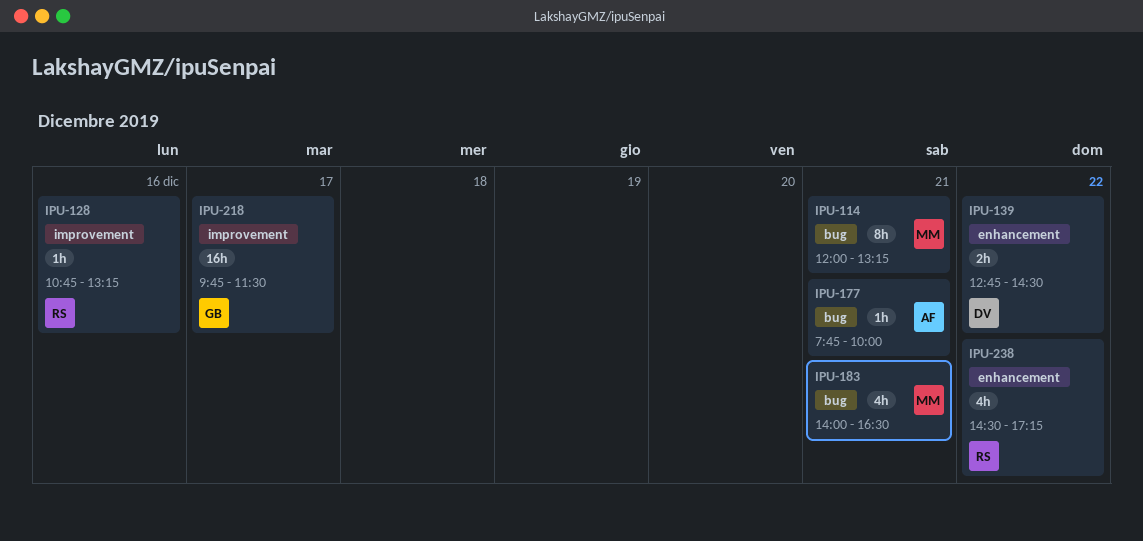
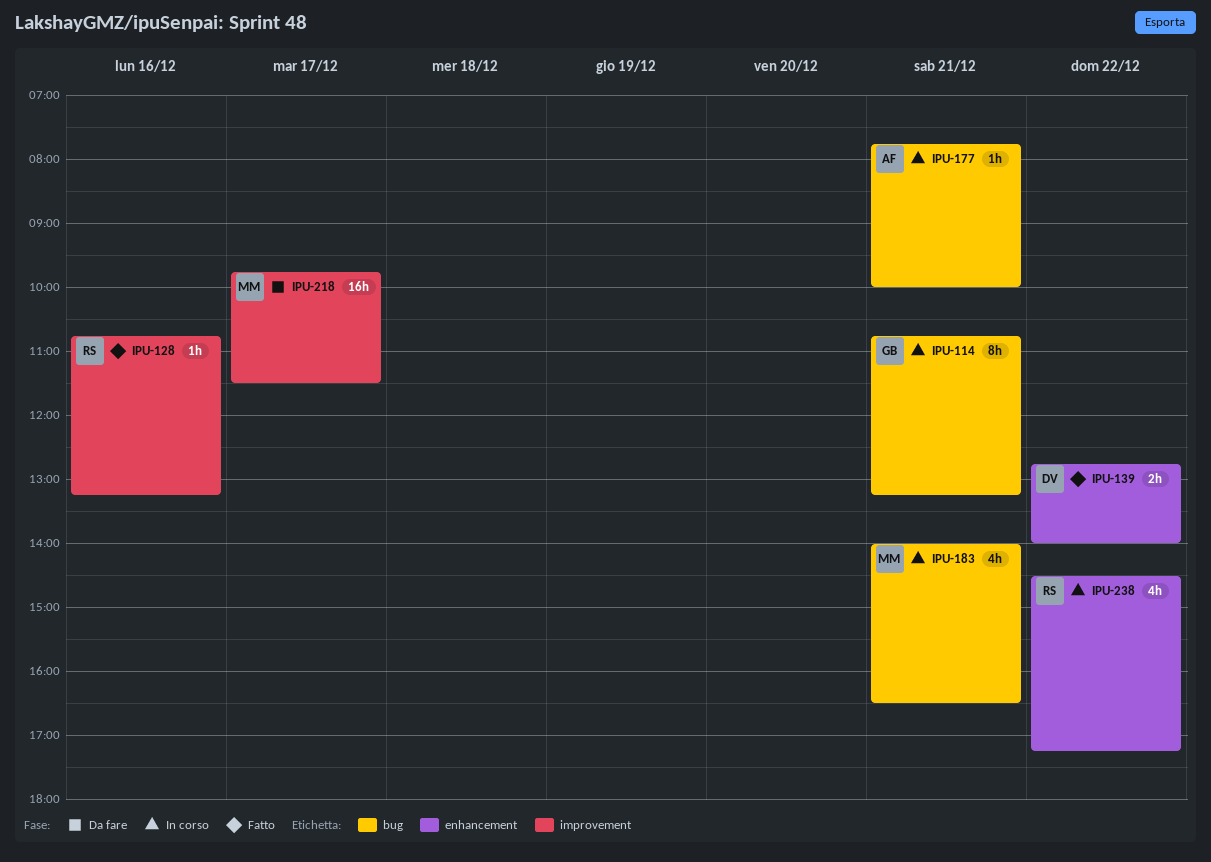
IPU-114, owner: MM -> GB
IPU-114, begins: 12:00 -> 10:45
IPU-139, ends: 14:30 -> 14:00
IPU-218, owner: GB -> MM

